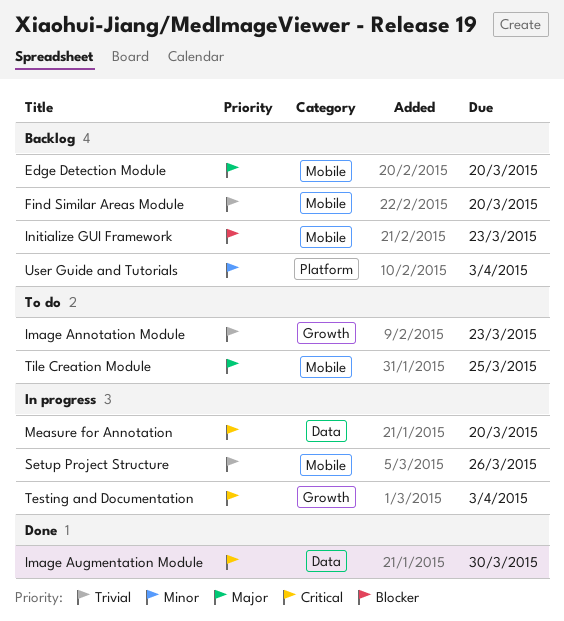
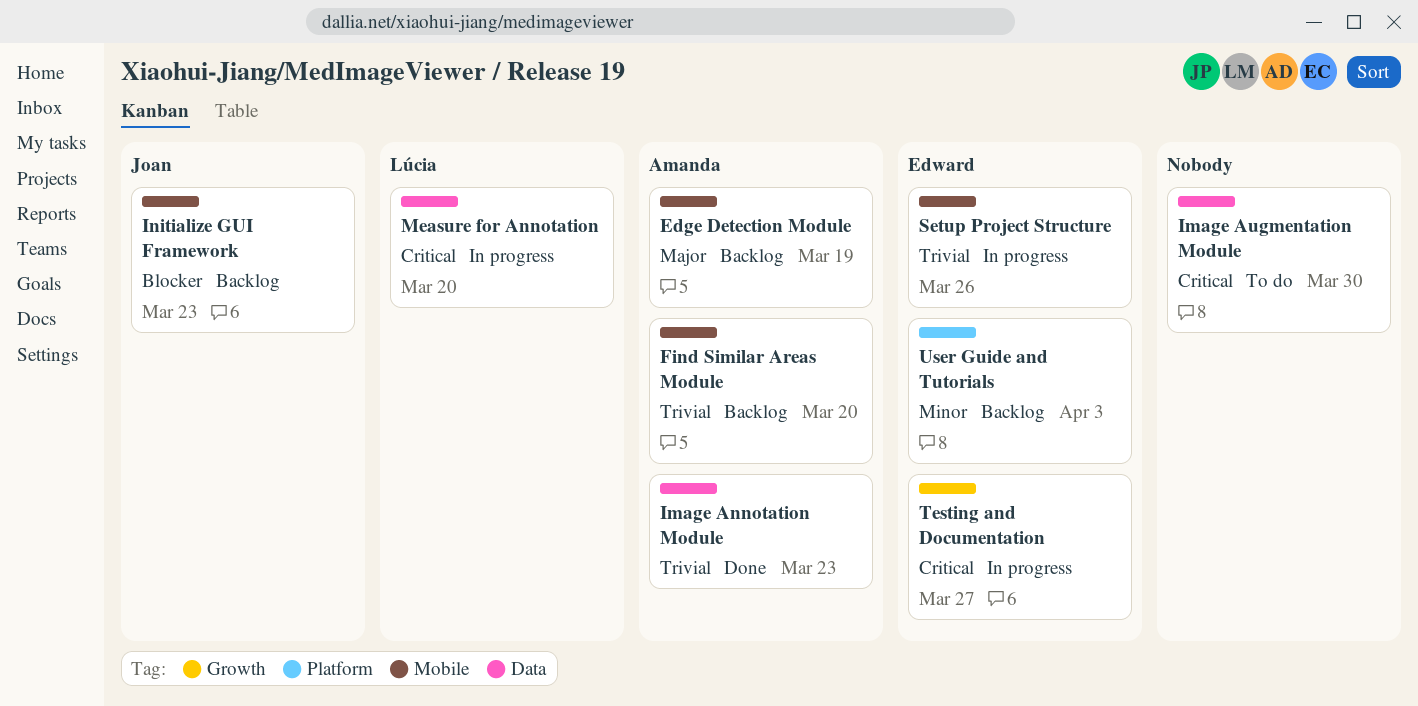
Edge Detection Module, due: Mar 20 -> Mar 19
Image Annotation Module, status: To do -> Done
Image Annotation Module, label: Growth -> Data
Image Augmentation Module, status: Done -> To do
Testing and Documentation, due: Apr 3 -> Mar 27
Tile Creation Module: present -> none

